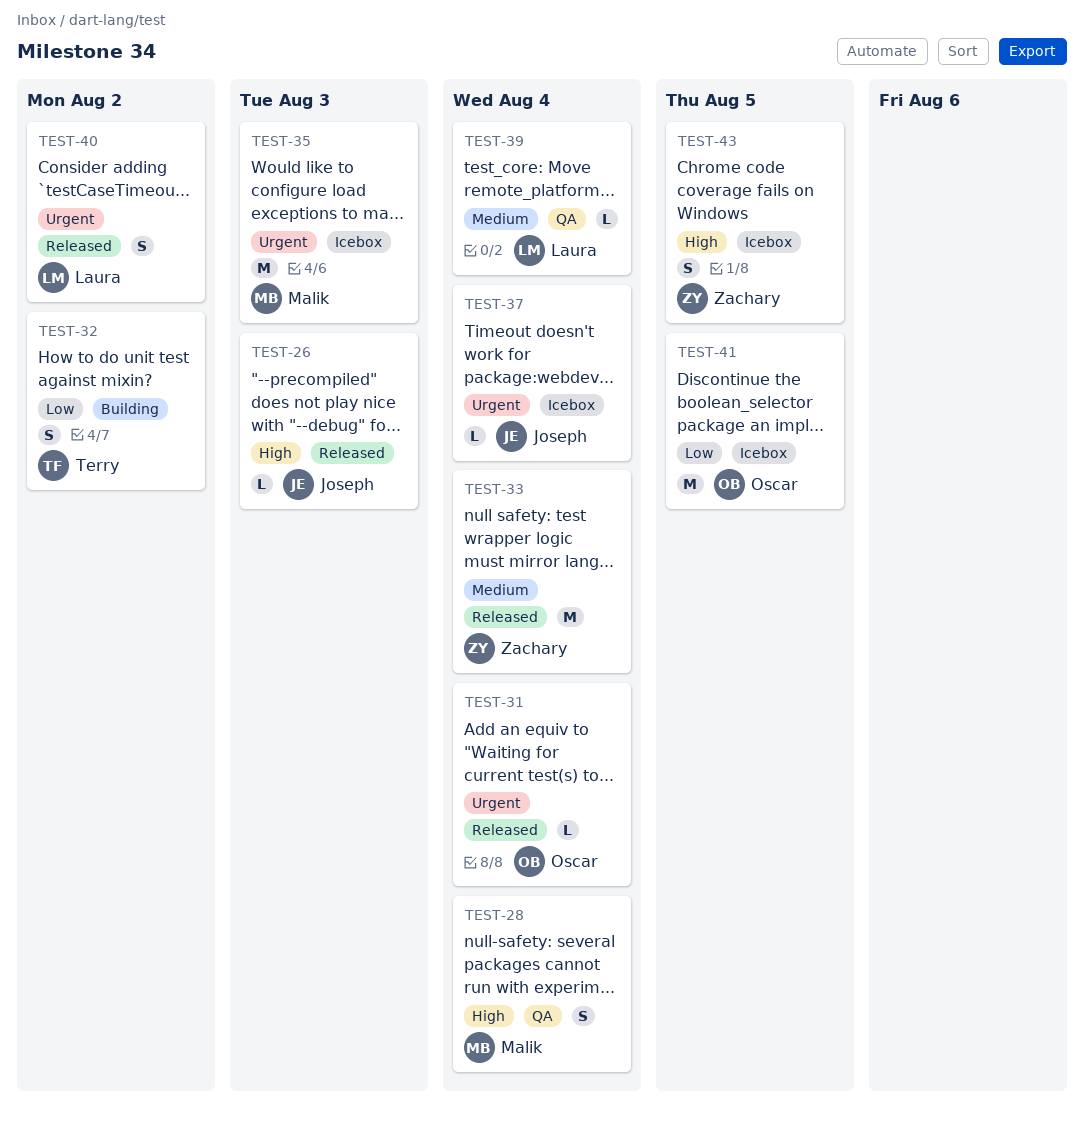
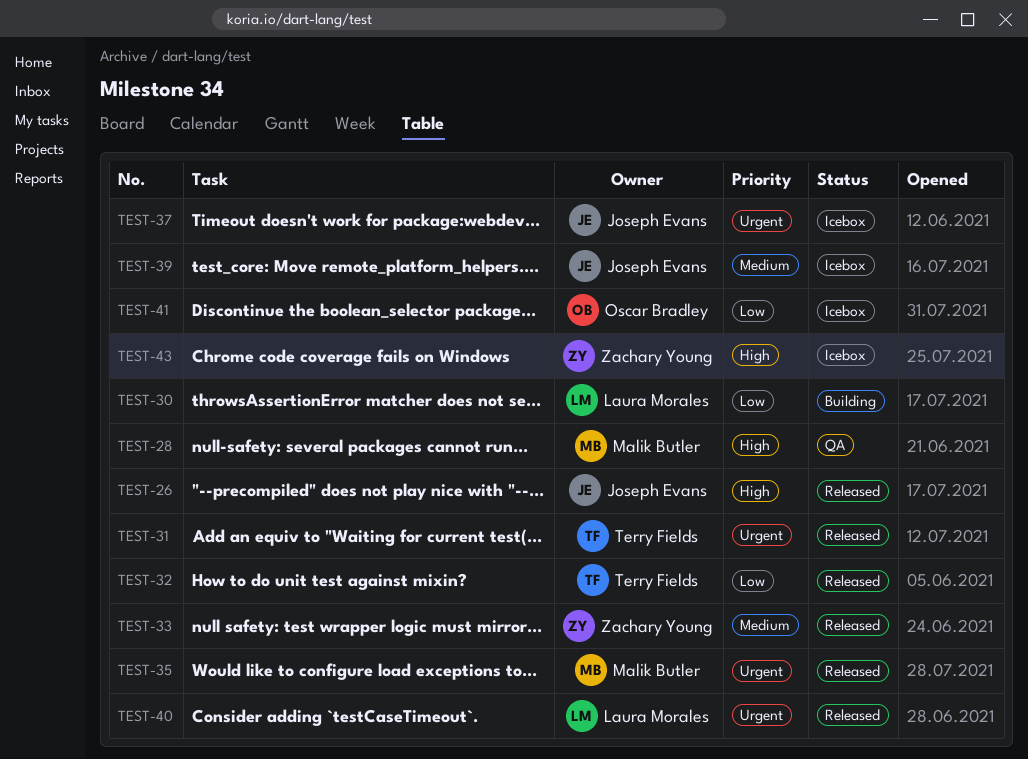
TEST-30: none -> present
TEST-31, owner: Oscar Bradley -> Terry Fields
TEST-32, status: Building -> Released
TEST-35, status: Icebox -> Released
TEST-39, status: QA -> Icebox
TEST-39, owner: Laura Morales -> Joseph Evans

